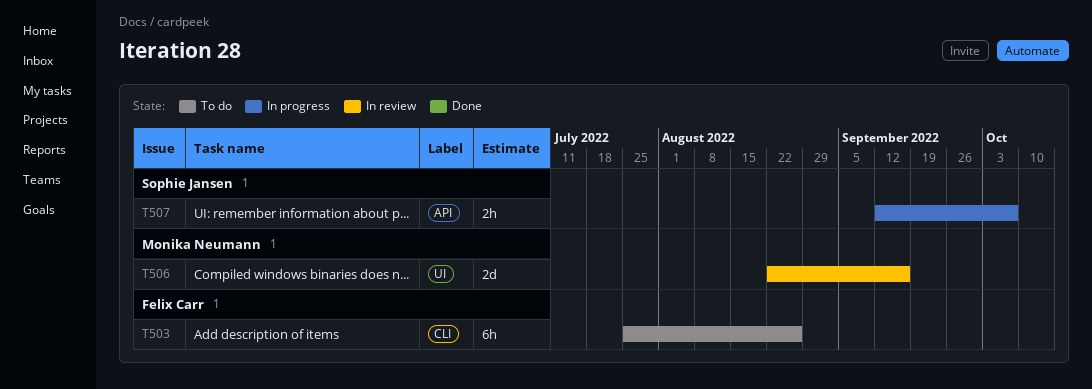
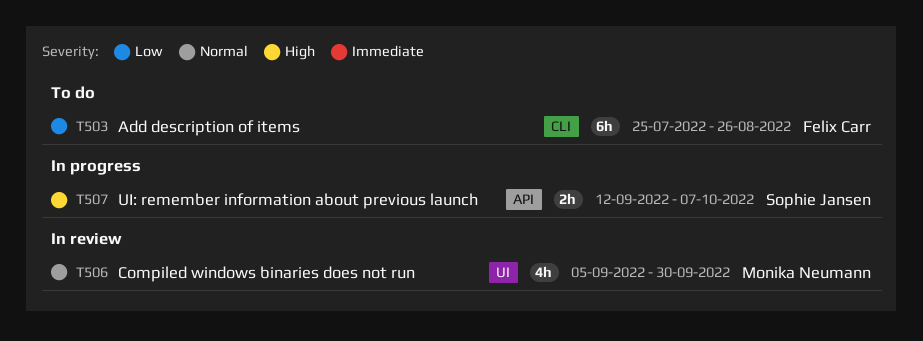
T506, estimate: 2d -> 4h
T506, start: Aug 22 -> Sep 5
T506, due: Sep 16 -> Sep 30

